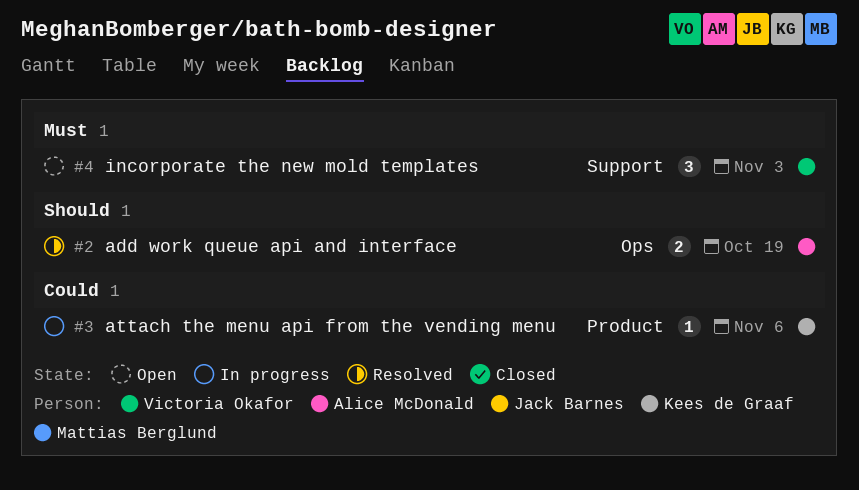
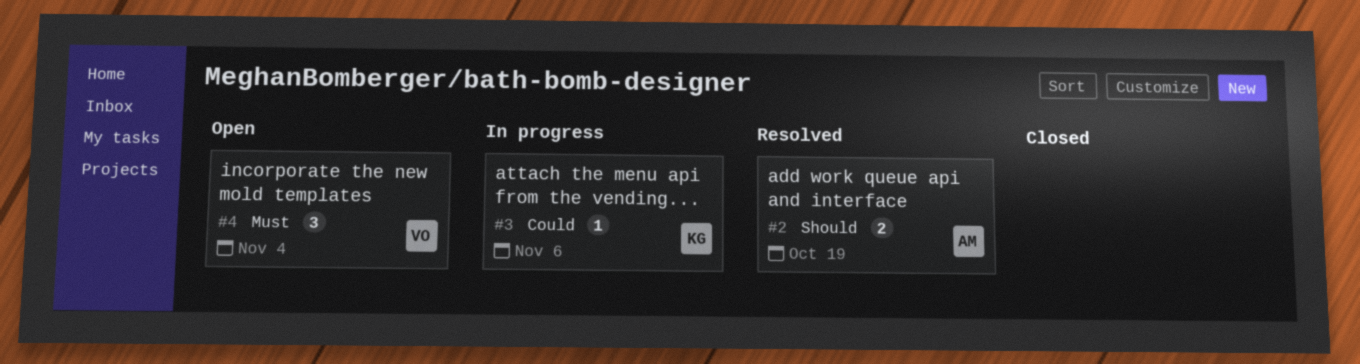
#4, due: Nov 3 -> Nov 4

